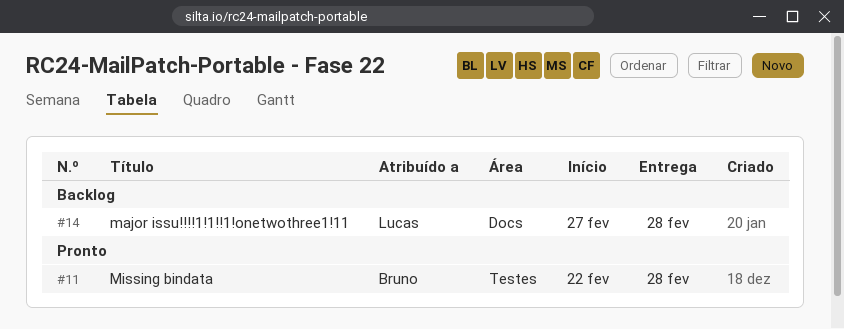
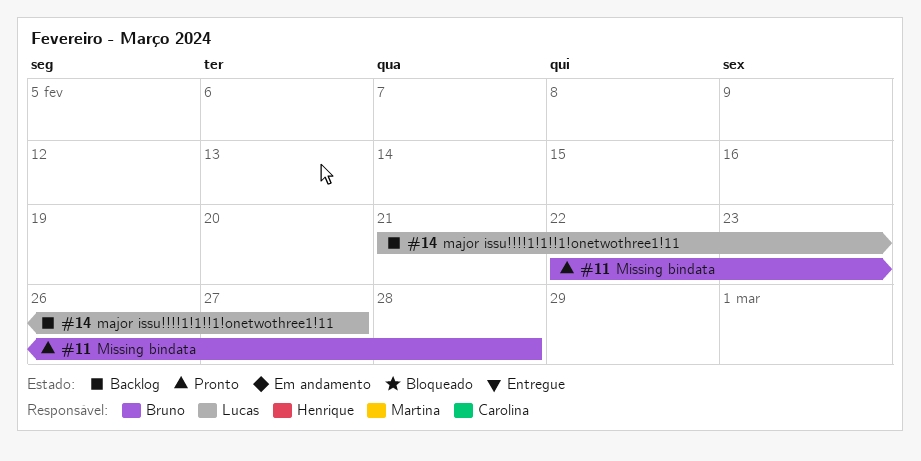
#14, start: Feb 27 -> Feb 21
#14, due: Feb 28 -> Feb 27

